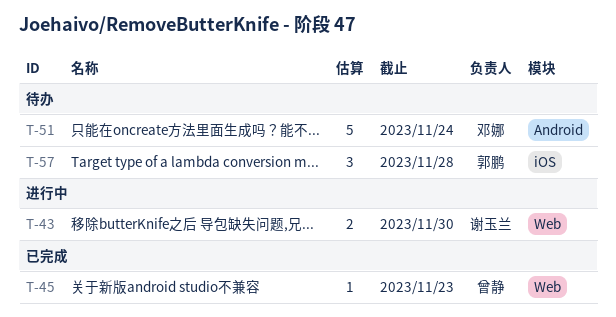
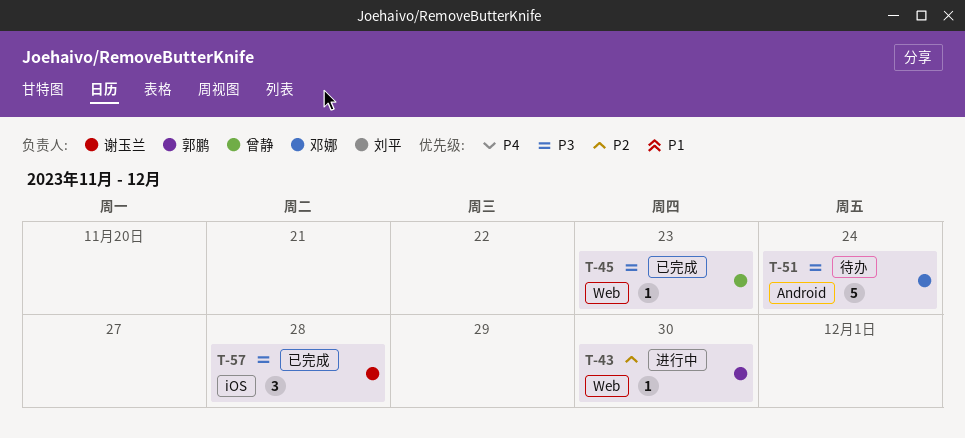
T-43, owner: 谢玉兰 -> 郭鹏
T-43, estimate: 2 -> 1
T-57, status: 待办 -> 已完成
T-57, owner: 郭鹏 -> 谢玉兰

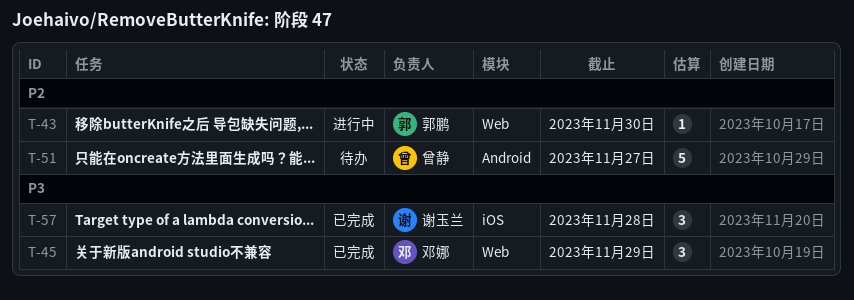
T-45, owner: 曾静 -> 邓娜
T-45, estimate: 1 -> 3
T-45, due: Nov 23 -> Nov 29
T-51, owner: 邓娜 -> 曾静
T-51, priority: P3 -> P2
T-51, due: Nov 24 -> Nov 27

